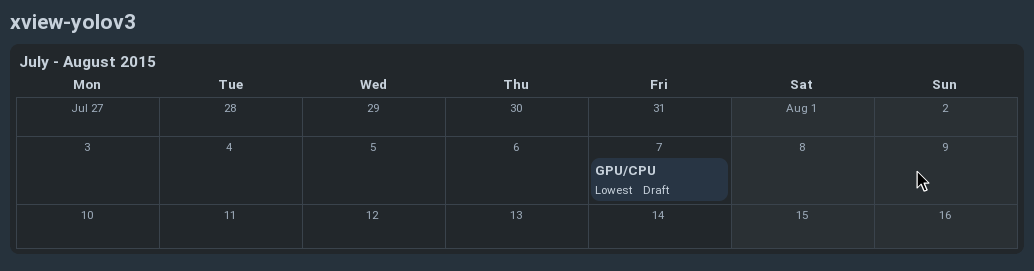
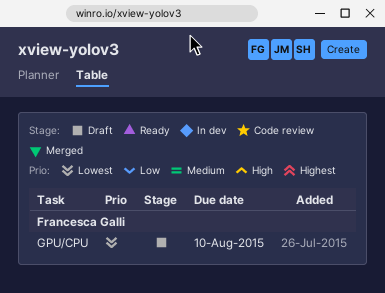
GPU/CPU, due: Aug 7 -> Aug 10

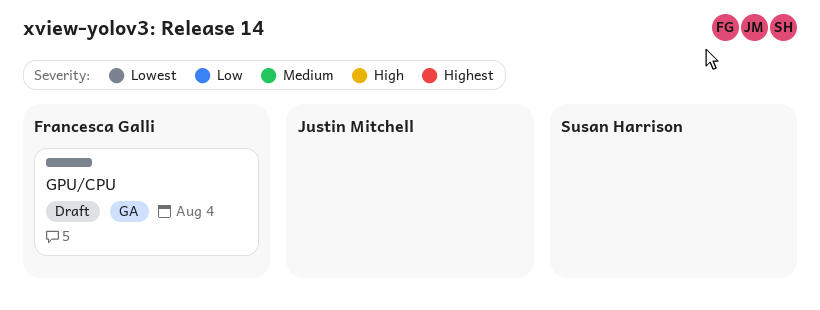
GPU/CPU, due: Aug 10 -> Aug 4

